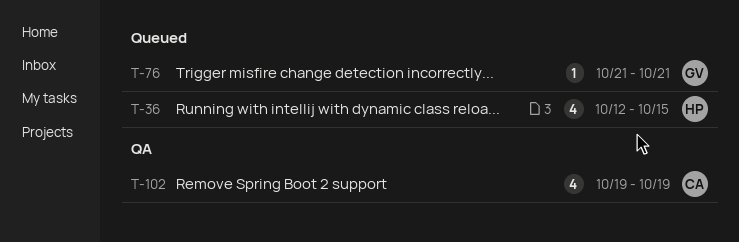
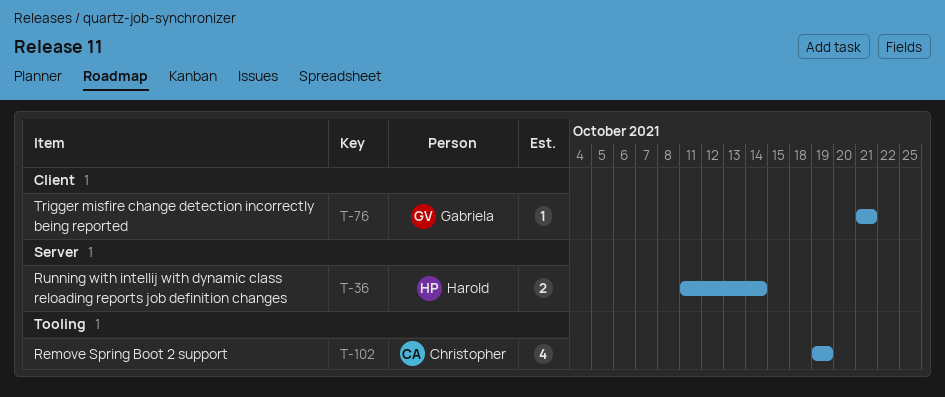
T-36, estimate: 4 -> 2
T-36, start: Oct 12 -> Oct 11
T-36, due: Oct 15 -> Oct 14

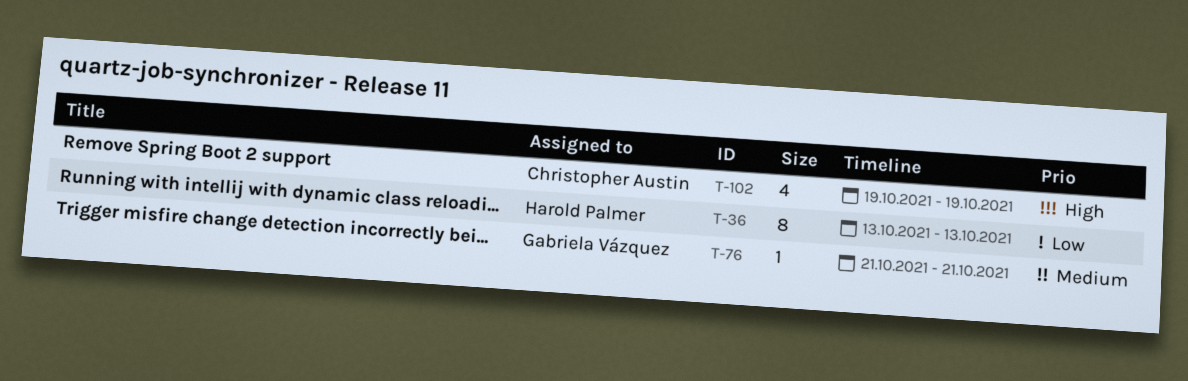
T-36, estimate: 2 -> 8
T-36, start: Oct 11 -> Oct 13
T-36, due: Oct 14 -> Oct 13

